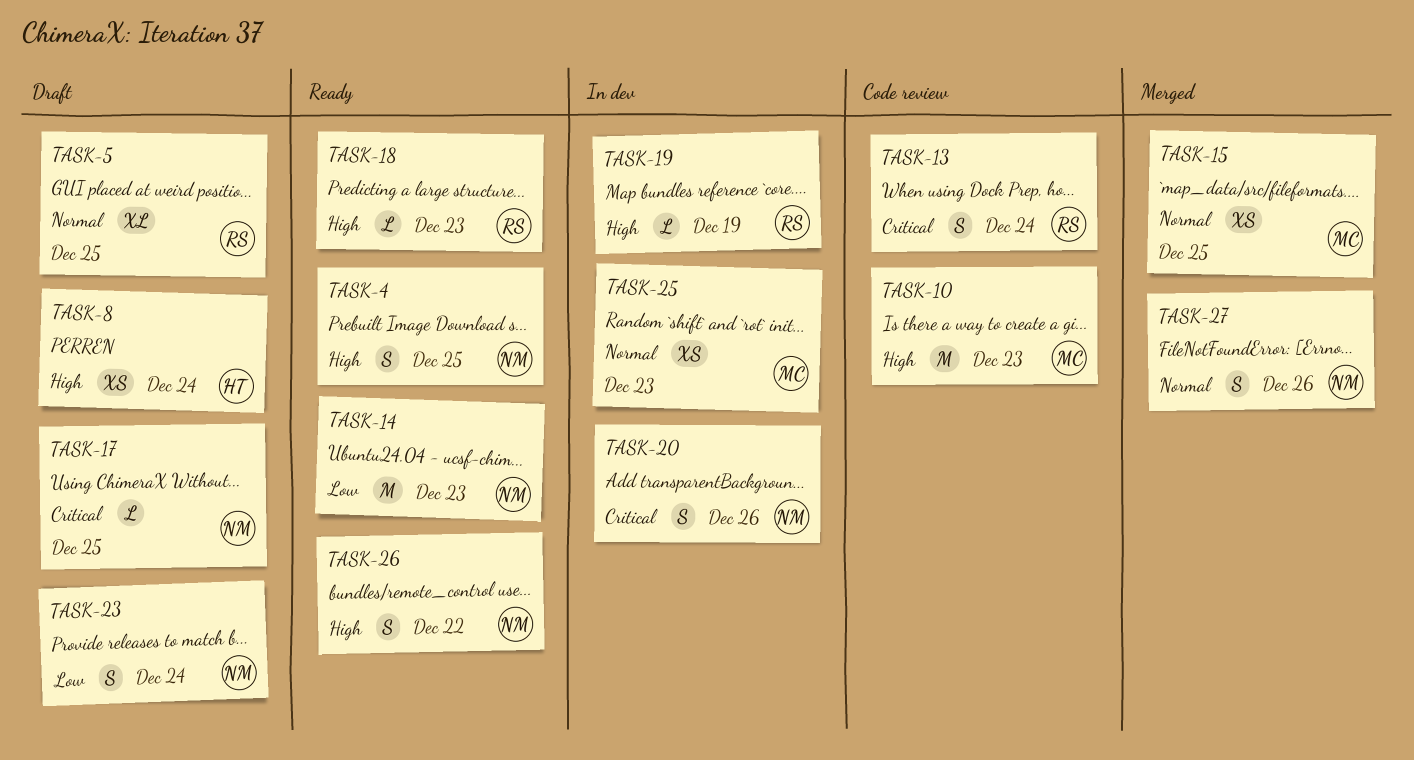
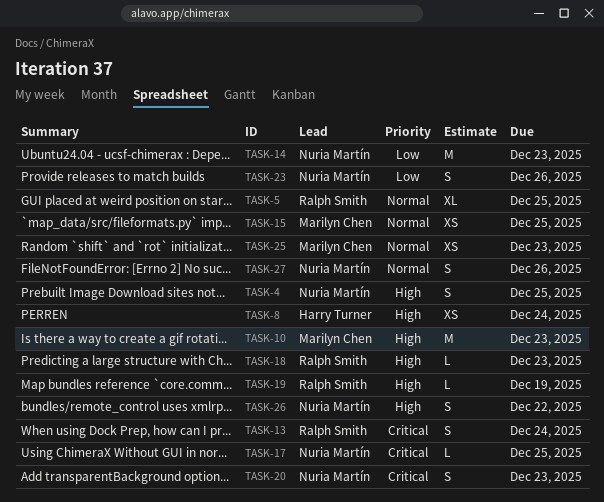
TASK-20, due: Dec 26 -> Dec 23
TASK-23, due: Dec 24 -> Dec 26

